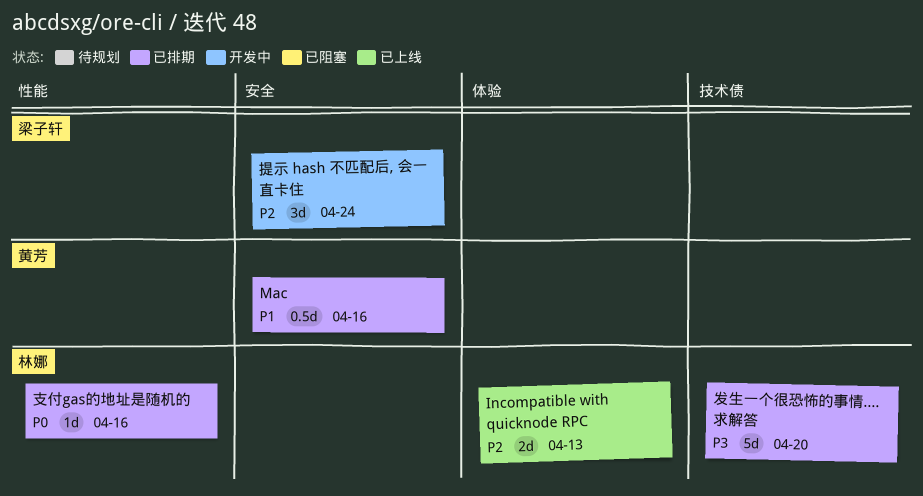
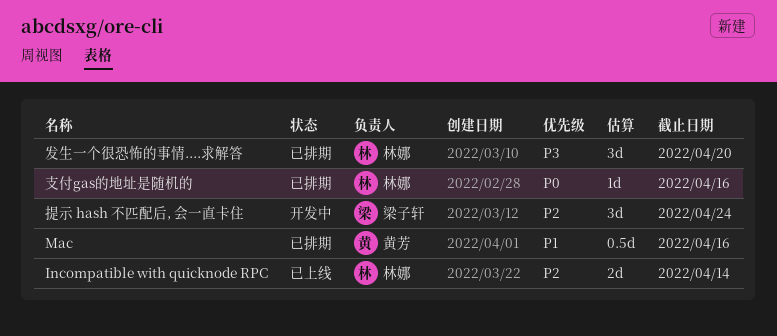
Incompatible with quicknode RPC, due: Apr 13 -> Apr 14
发生一个很恐怖的事情....求解答, estimate: 5d -> 3d

